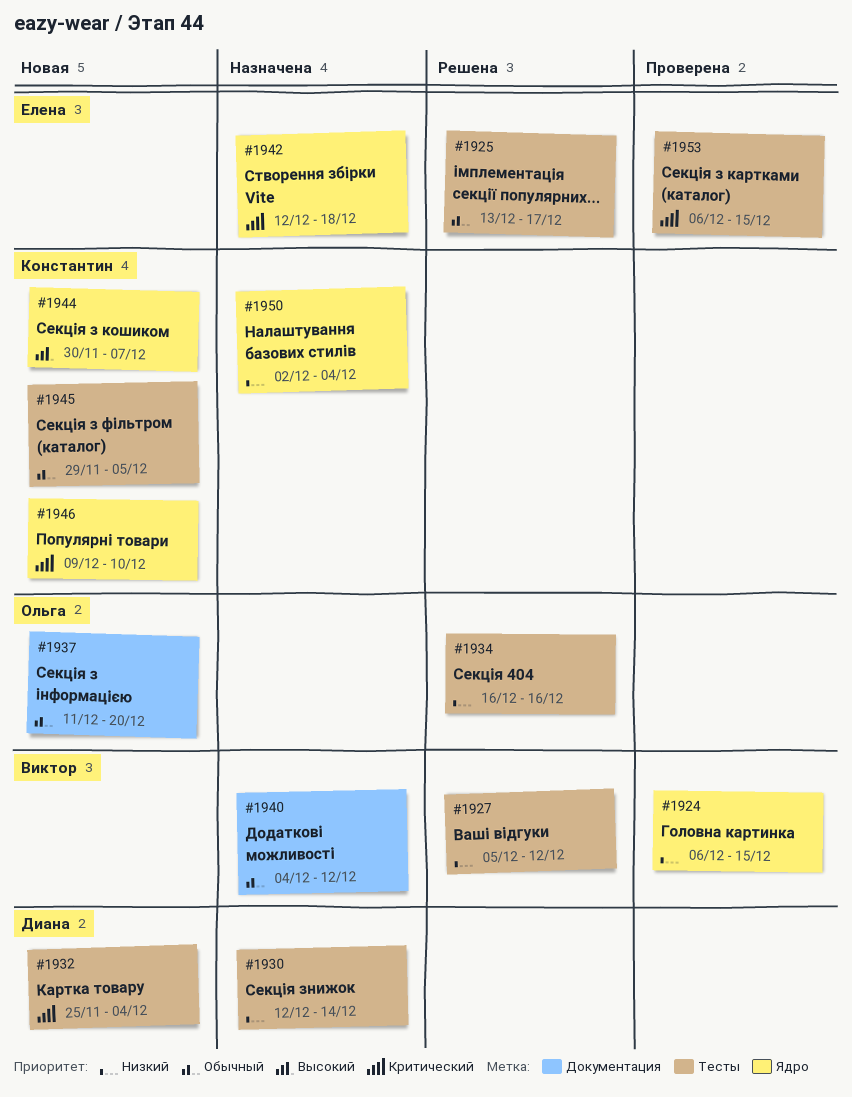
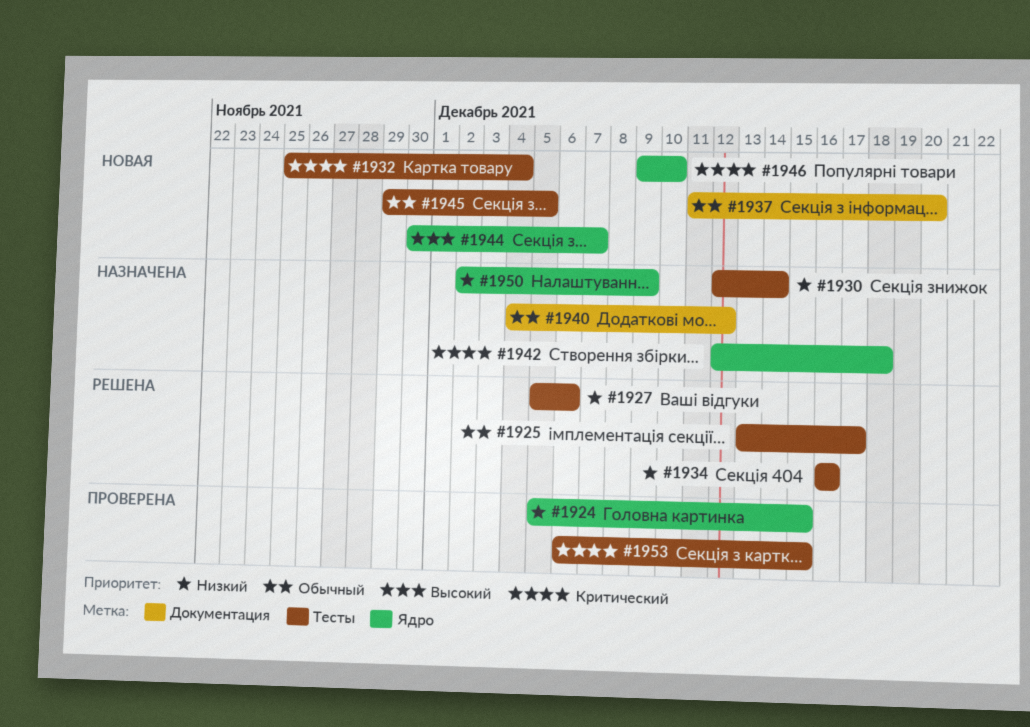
#1924, start: Dec 6 -> Dec 5
#1927, due: Dec 12 -> Dec 6
#1950, due: Dec 4 -> Dec 9

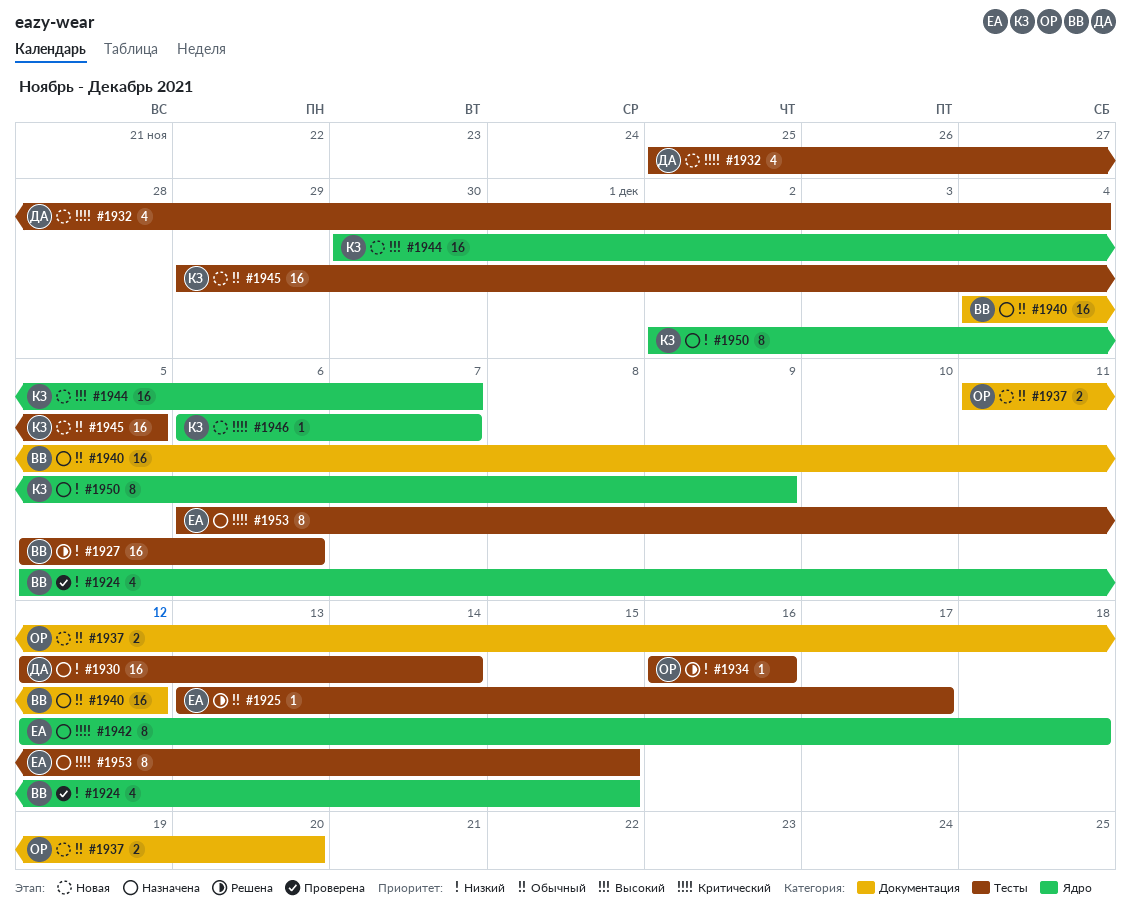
#1946, start: Dec 9 -> Dec 6
#1946, due: Dec 10 -> Dec 7
#1953, status: Проверена -> Назначена

